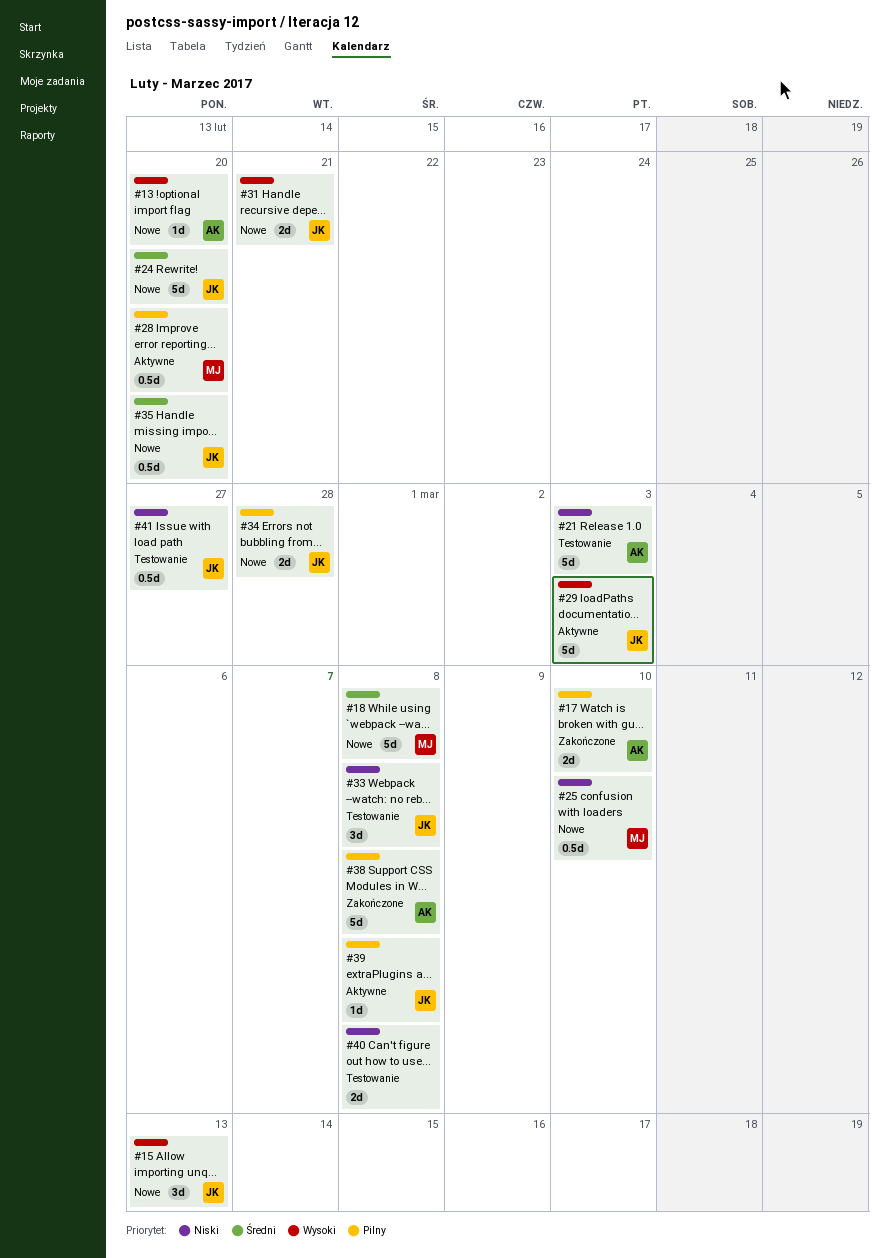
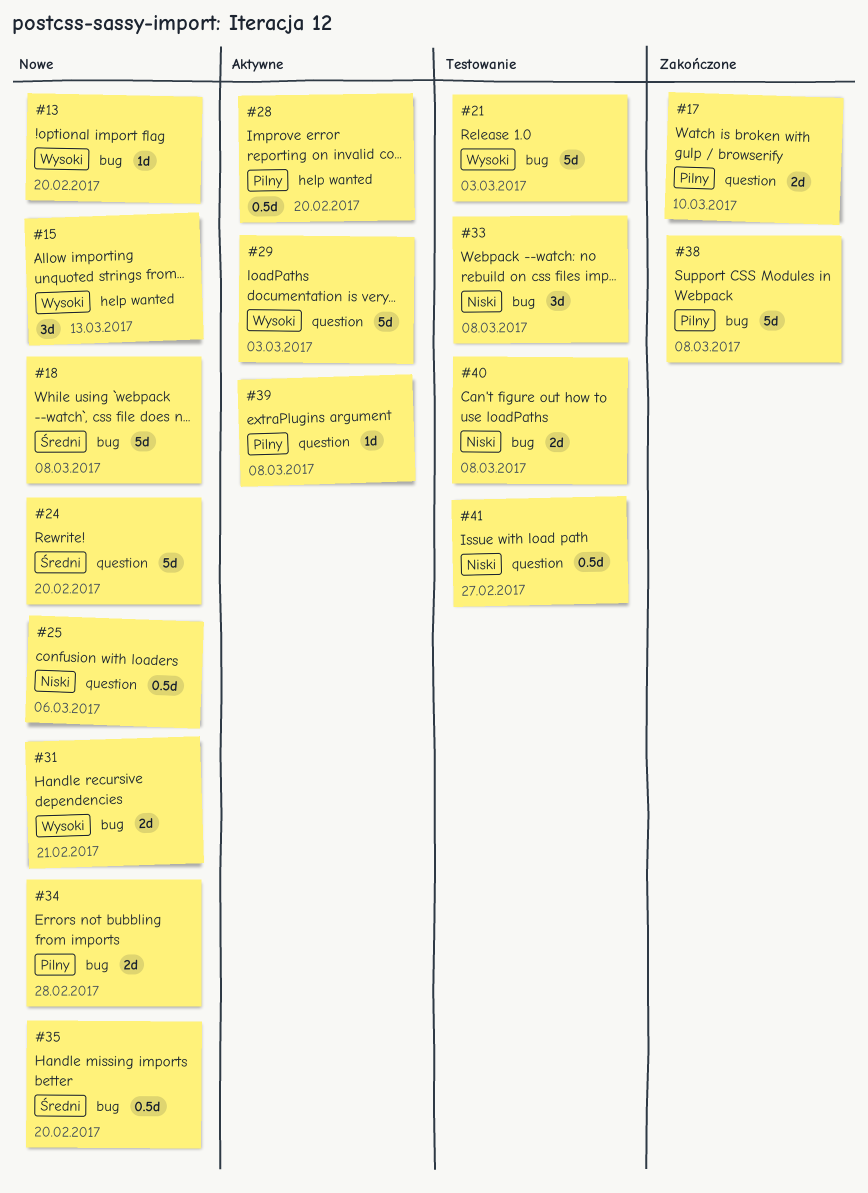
#21, priority: Niski -> Wysoki
#25, due: Mar 10 -> Mar 6

